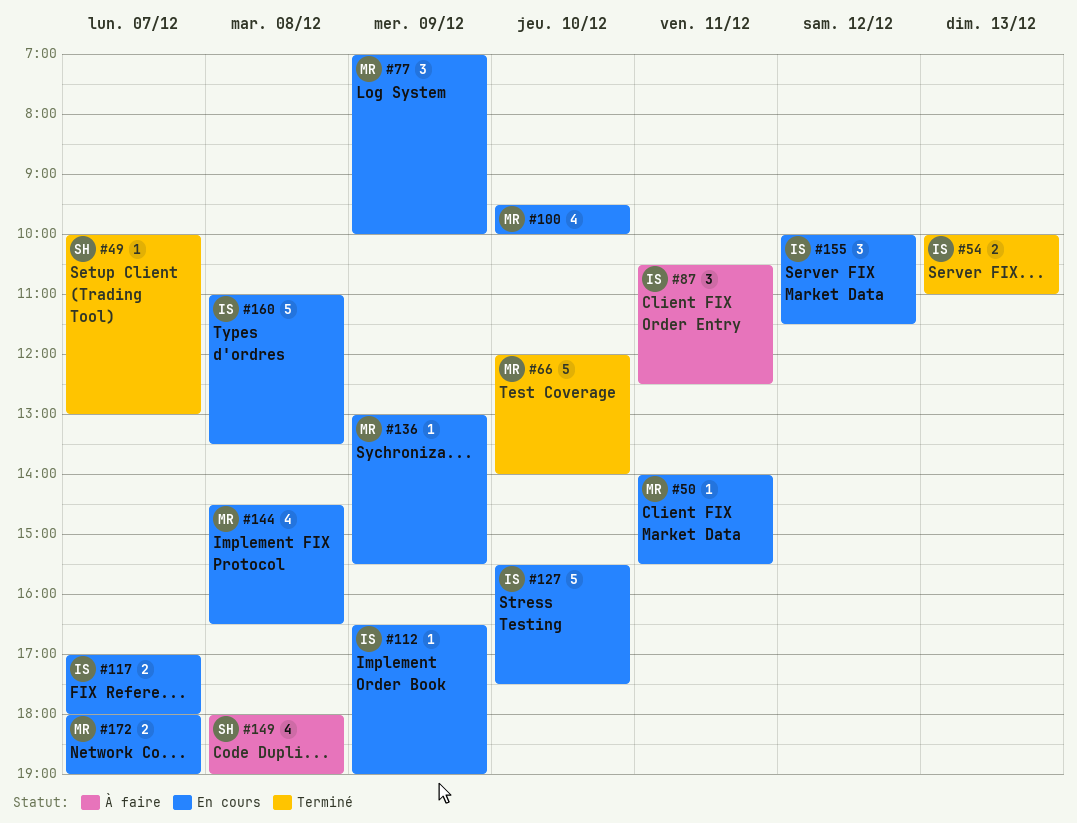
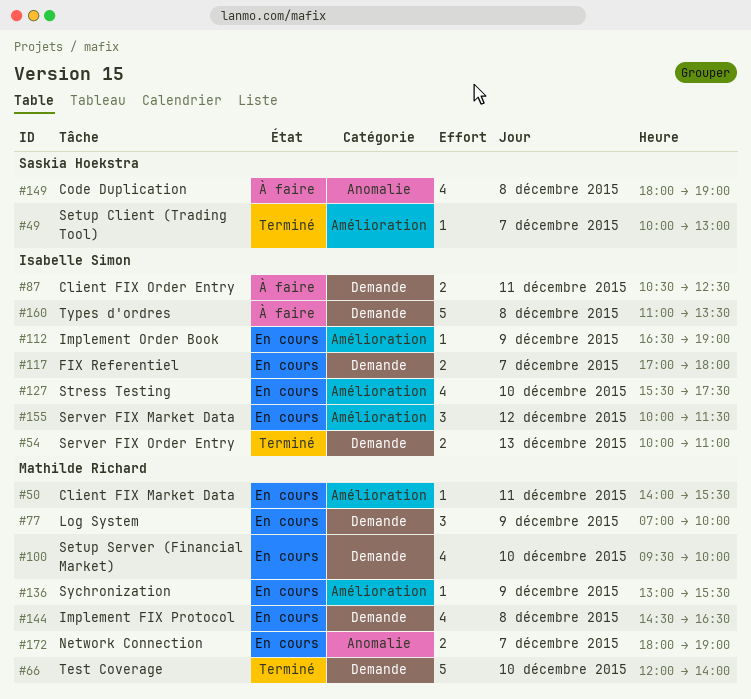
#87, estimate: 3 -> 2
#127, estimate: 5 -> 4
#160, status: En cours -> À faire

